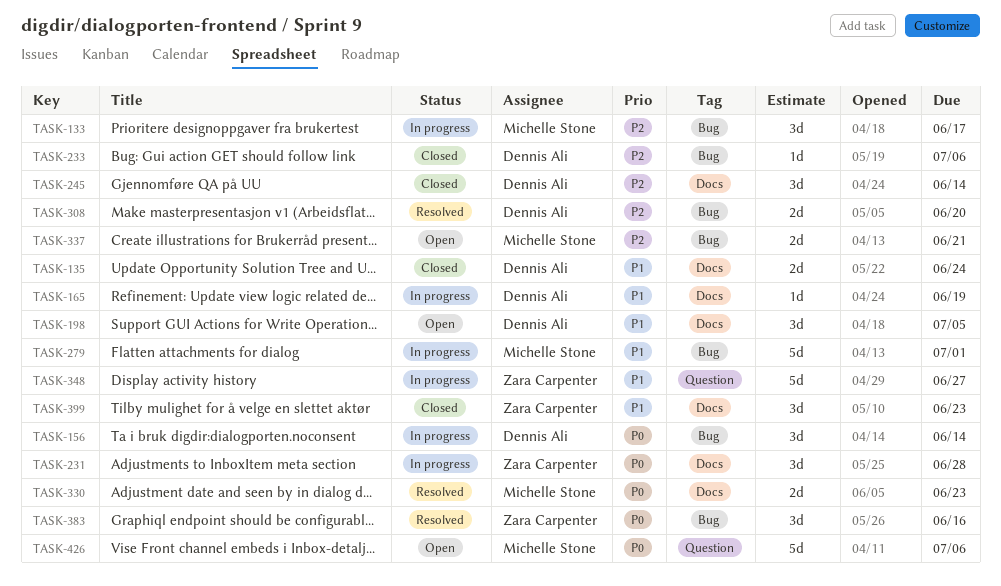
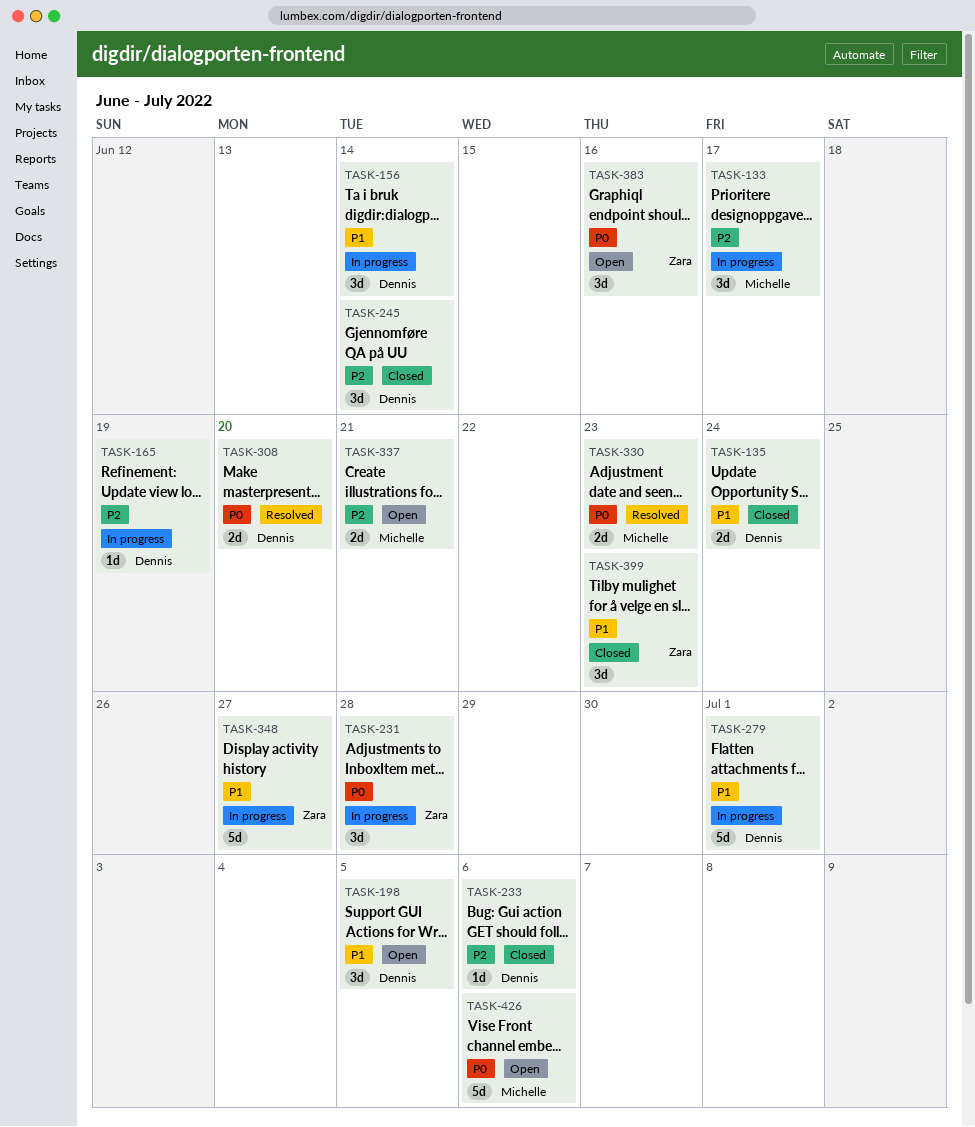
TASK-156, priority: P0 -> P1
TASK-165, priority: P1 -> P2
TASK-279, owner: Michelle Stone -> Dennis Ali
TASK-308, priority: P2 -> P0
TASK-383, status: Resolved -> Open

